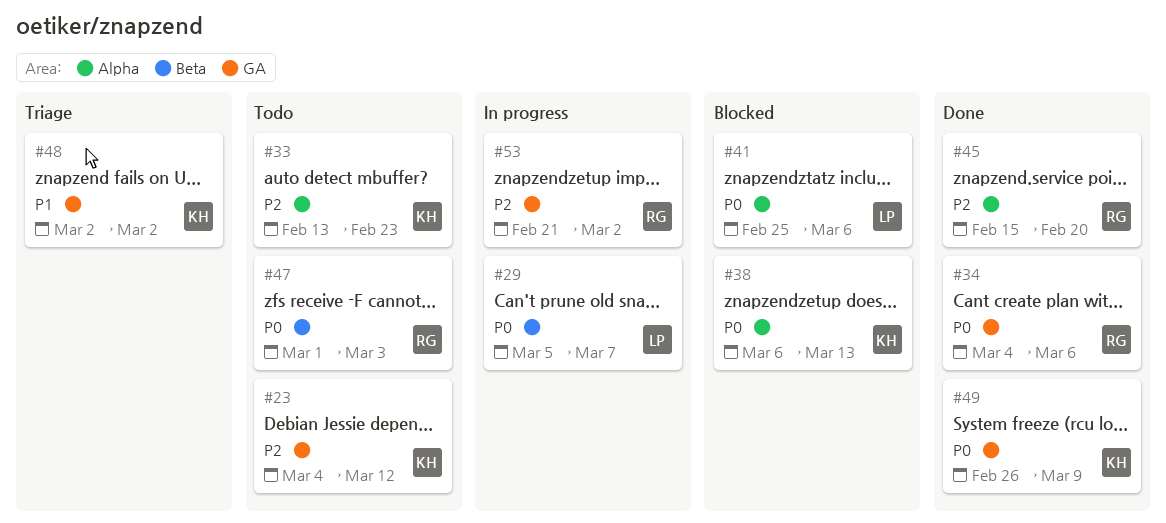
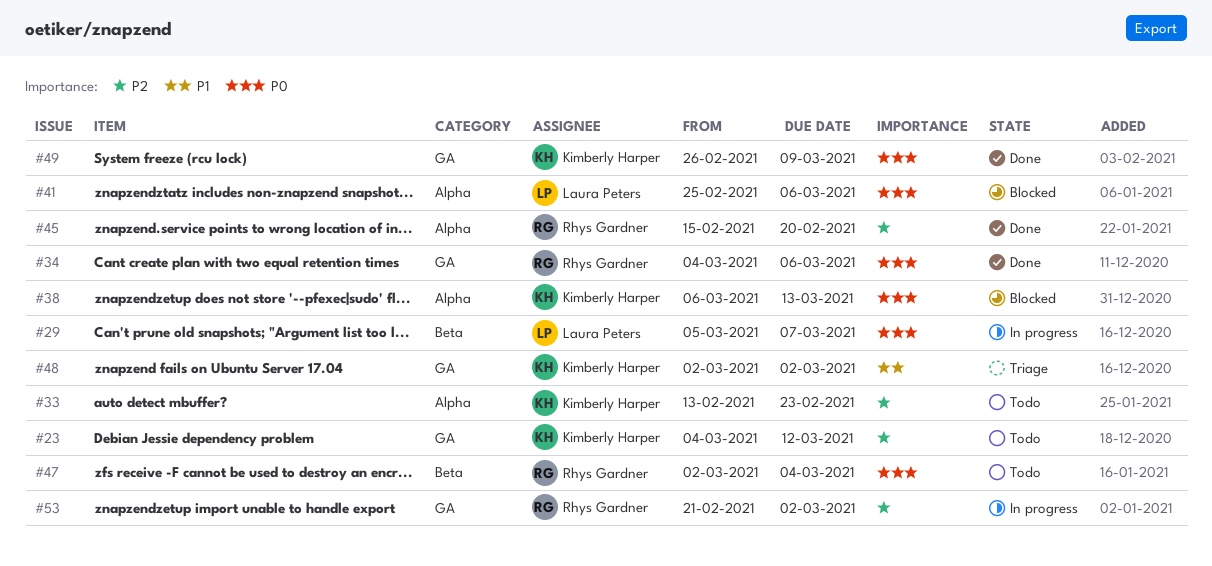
#47, start: Mar 1 -> Mar 2
#47, due: Mar 3 -> Mar 4

